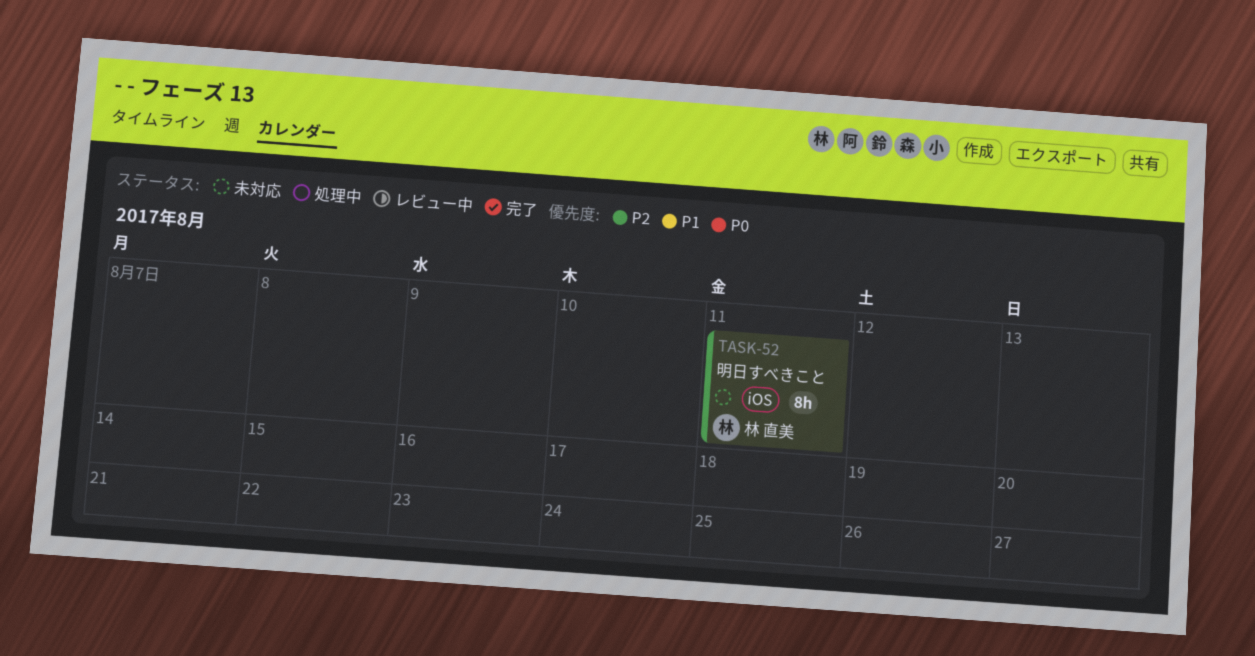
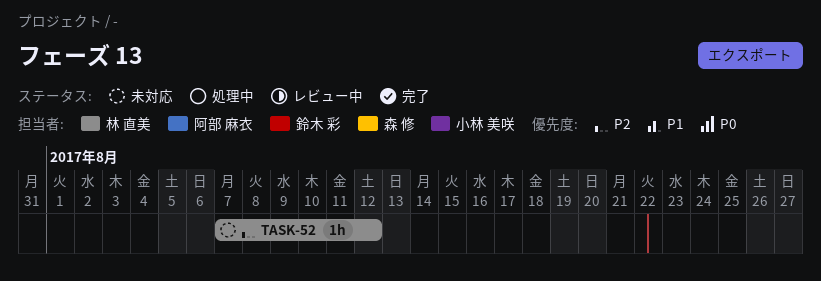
TASK-52, estimate: 8h -> 1h
TASK-52, due: Aug 11 -> Aug 12

